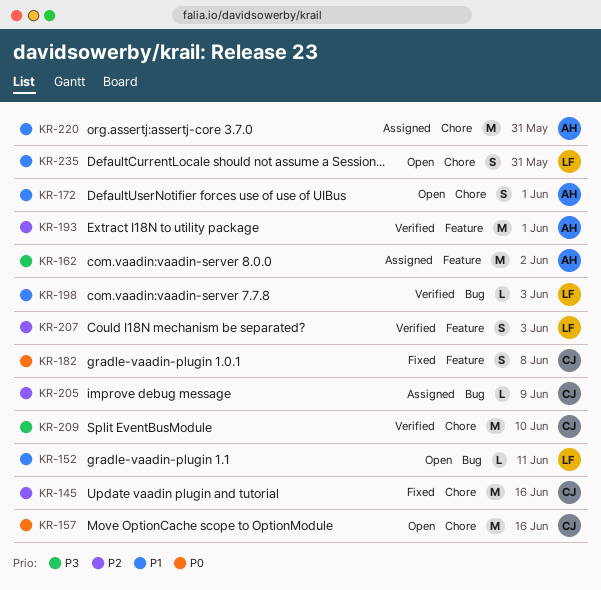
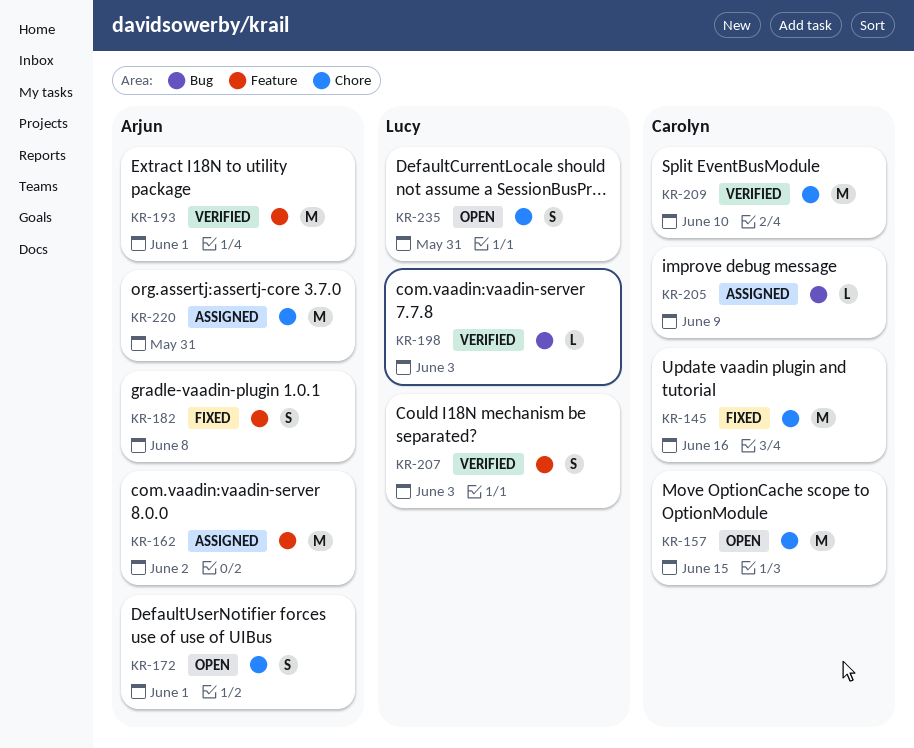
KR-152: present -> none
KR-157, due: Jun 16 -> Jun 15
KR-182, owner: Carolyn -> Arjun

